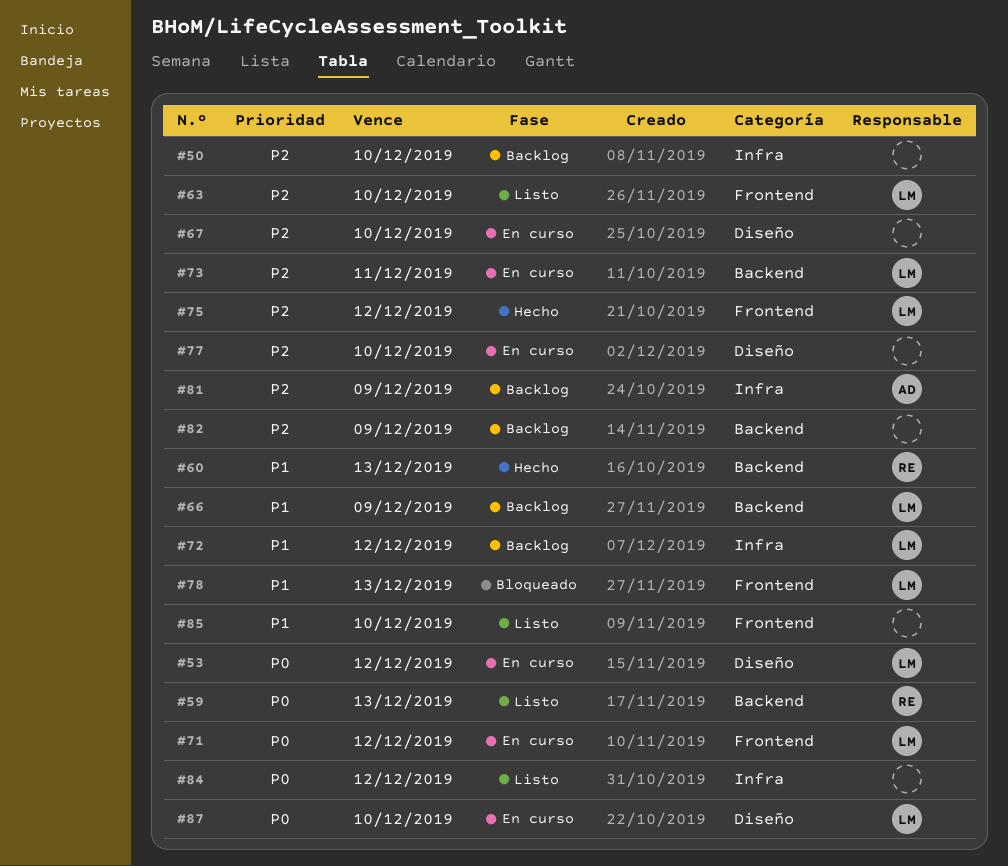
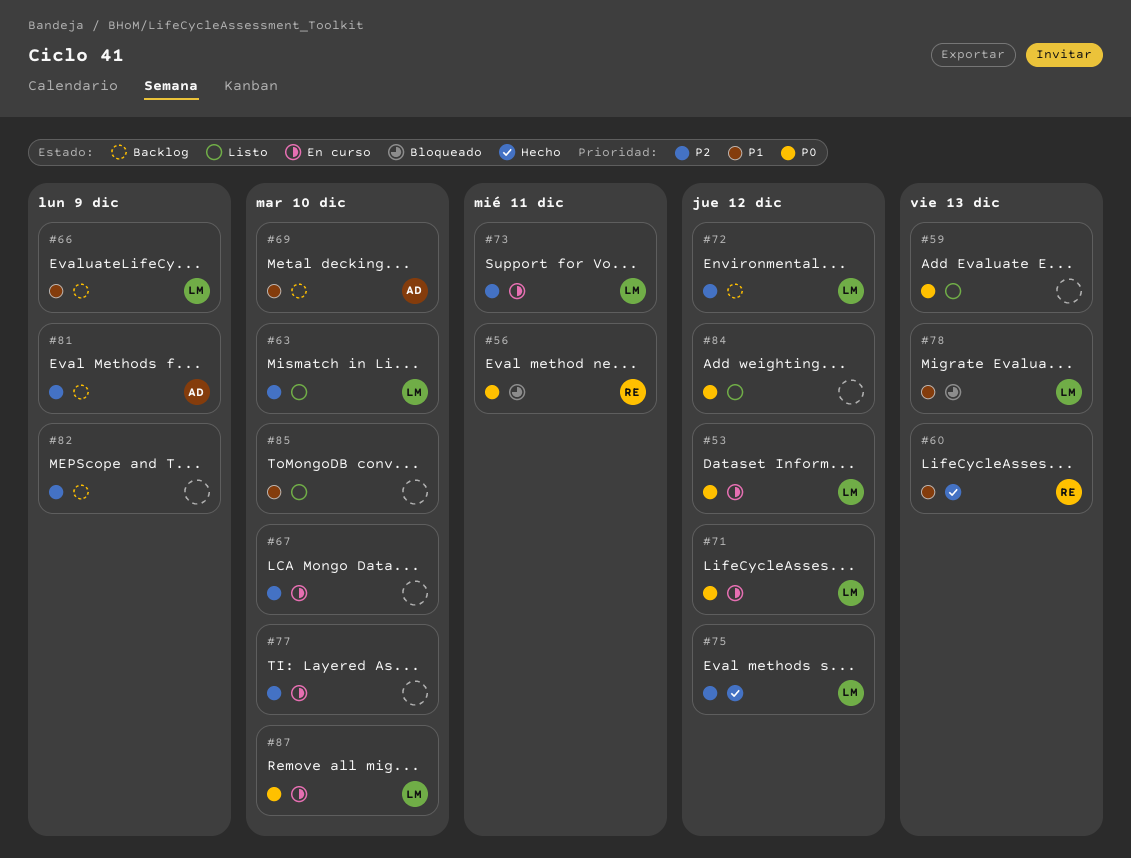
#50: present -> none
#56: none -> present
#59, owner: RE -> none
#69: none -> present
#72, priority: P1 -> P2

